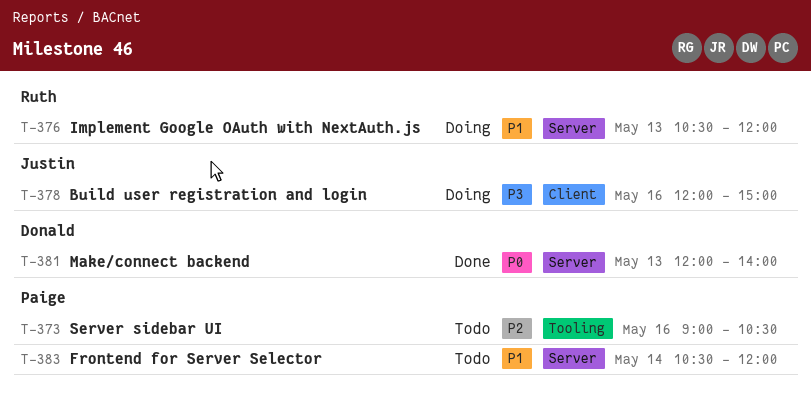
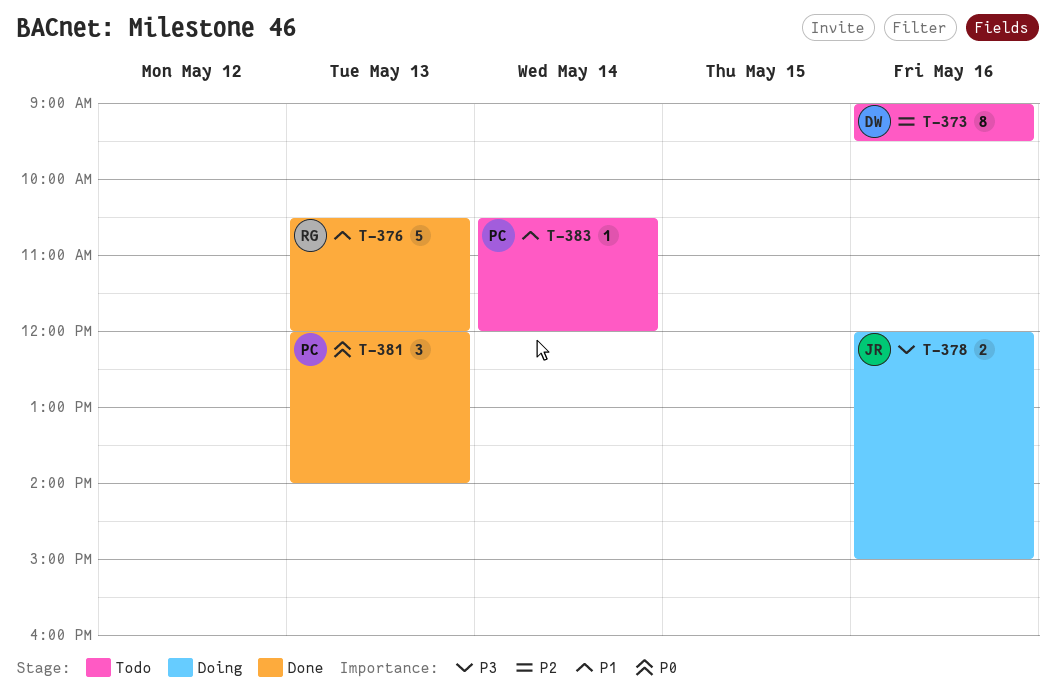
T-373, owner: Paige -> Donald
T-373, ends: 10:30 -> 09:30
T-376, status: Doing -> Done
T-381, owner: Donald -> Paige

